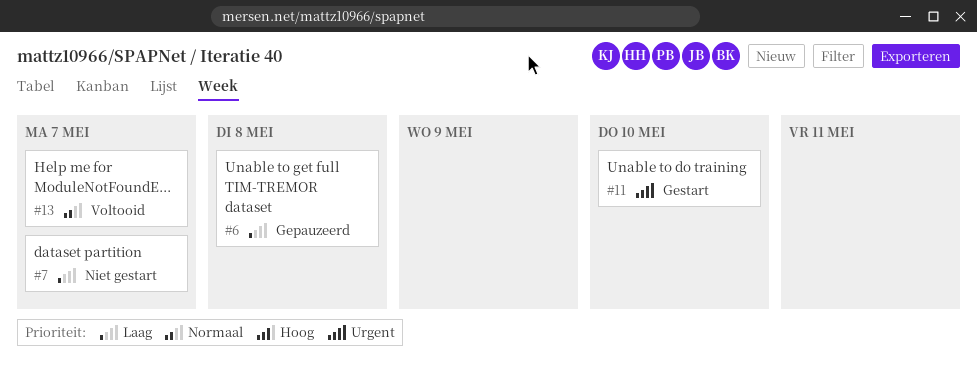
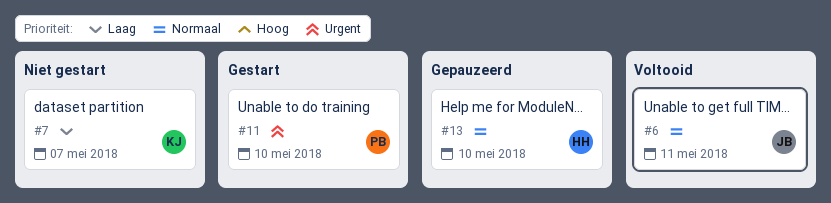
#6, status: Gepauzeerd -> Voltooid
#6, priority: Laag -> Normaal
#6, due: May 8 -> May 11
#13, status: Voltooid -> Gepauzeerd
#13, due: May 7 -> May 10

